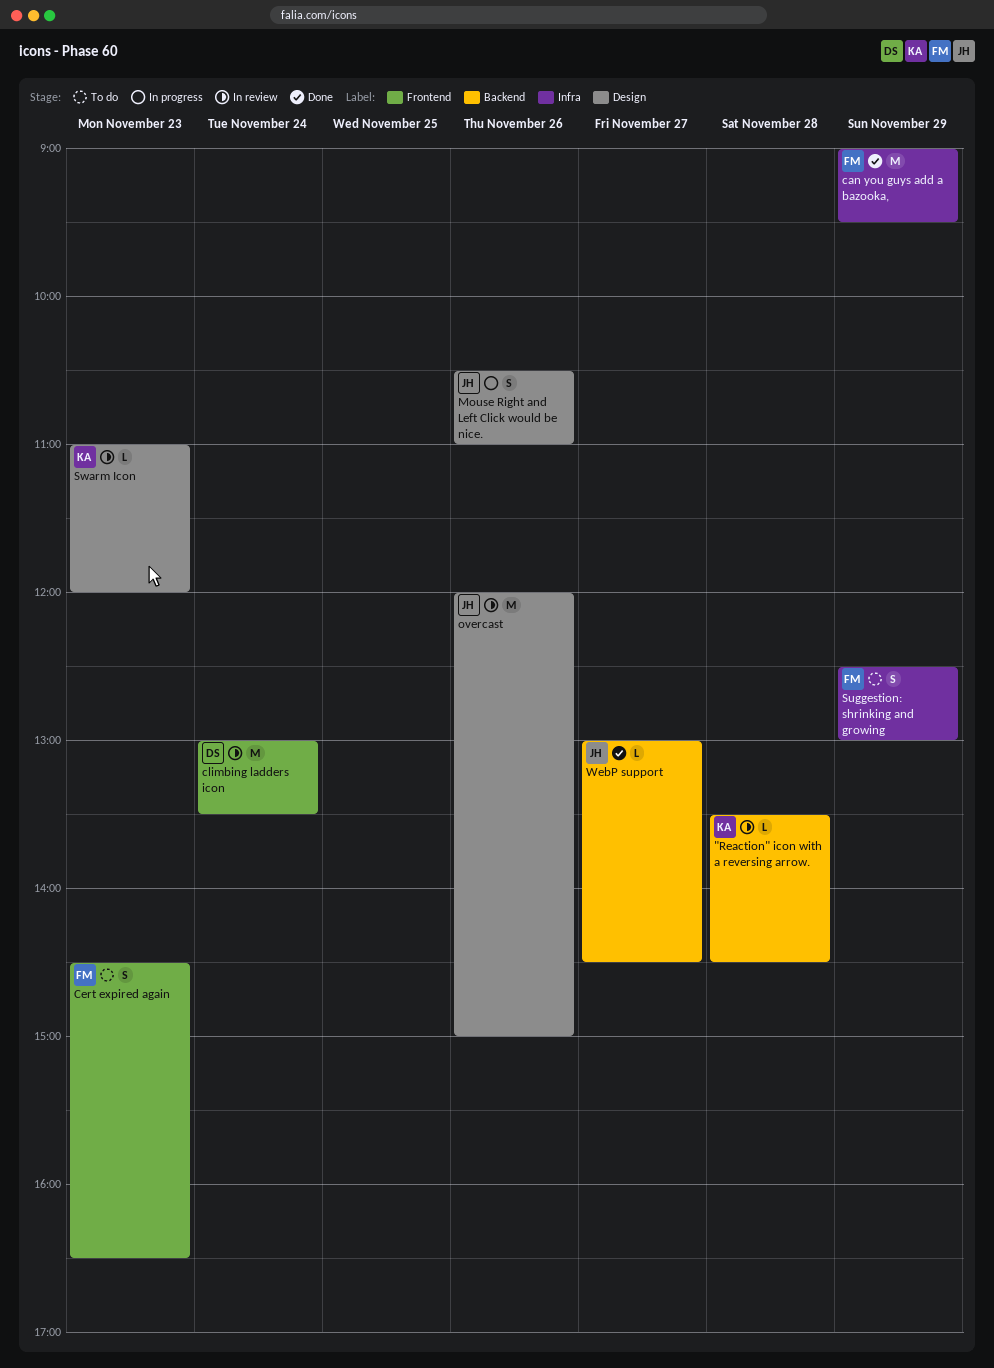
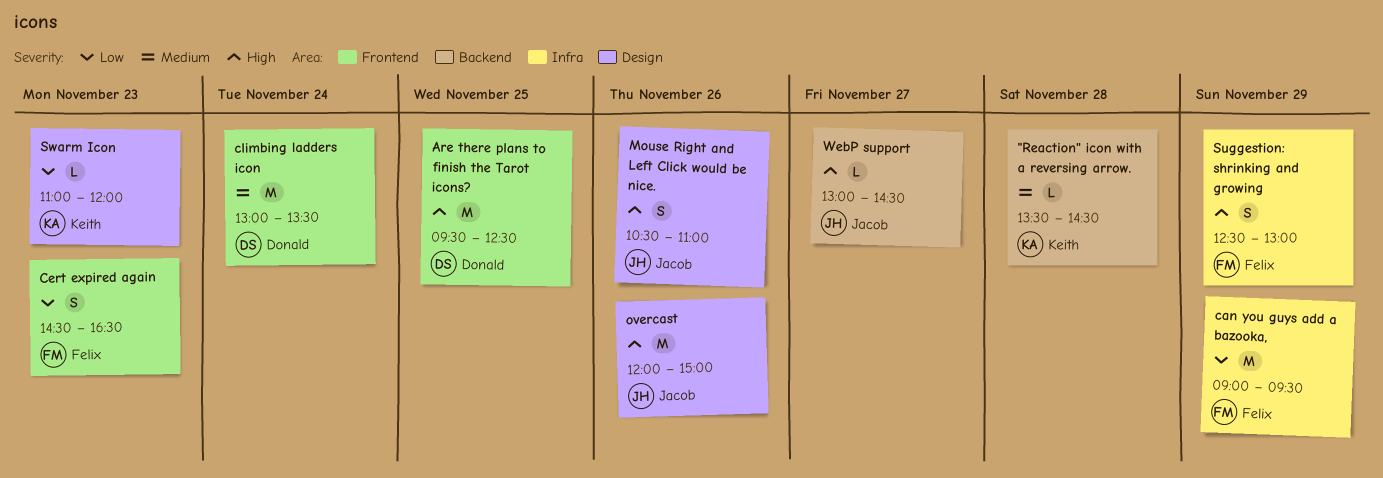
Are there plans to finish the Tarot icons?: none -> present

